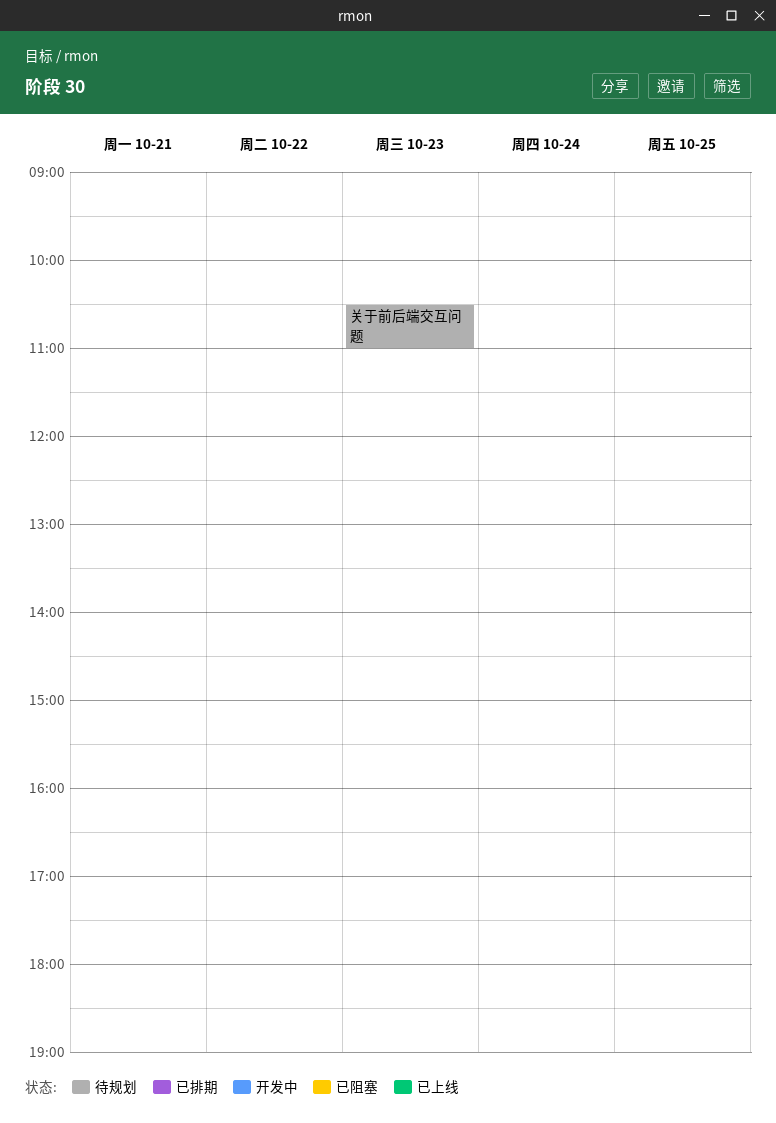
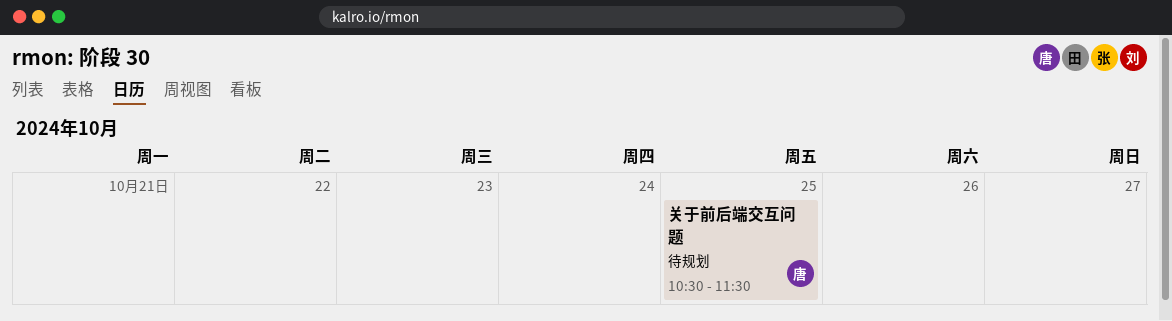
关于前后端交互问题, day: Oct 23 -> Oct 25
关于前后端交互问题, ends: 11:00 -> 11:30

